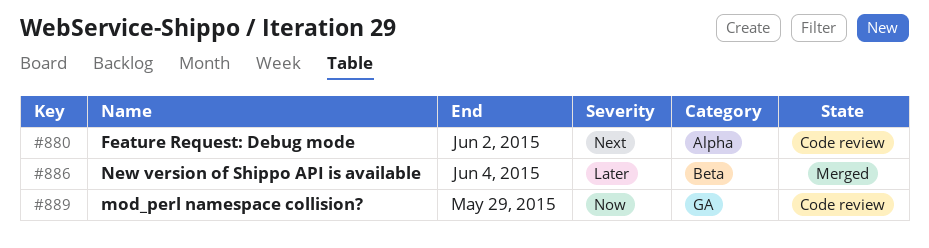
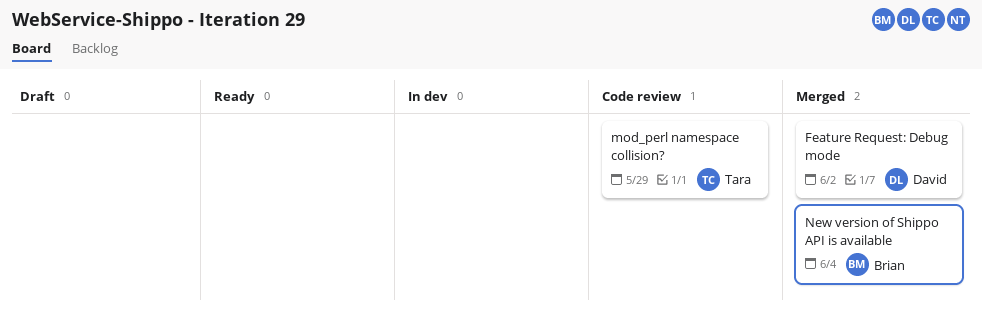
Feature Request: Debug mode, status: Code review -> Merged

